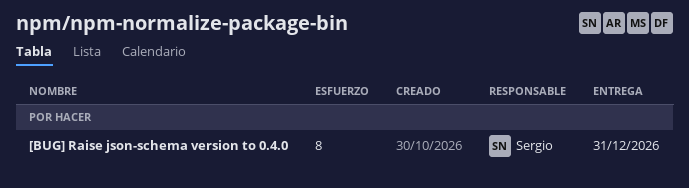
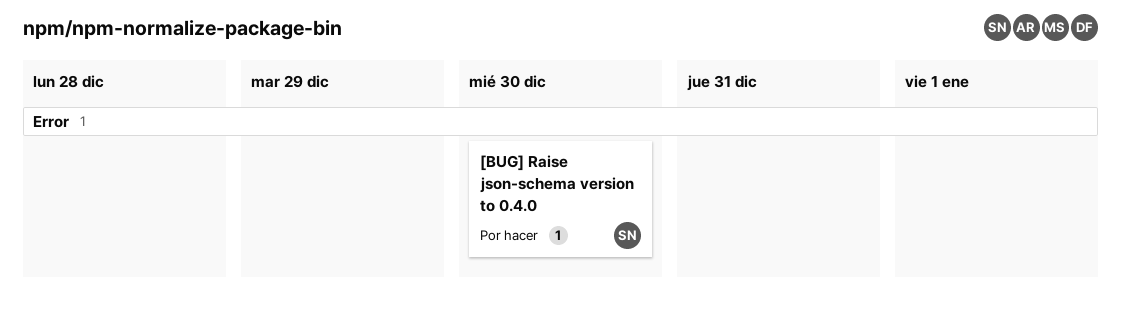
[BUG] Raise json-schema version to 0.4.0, estimate: 8 -> 1
[BUG] Raise json-schema version to 0.4.0, due: Dec 31 -> Dec 30

